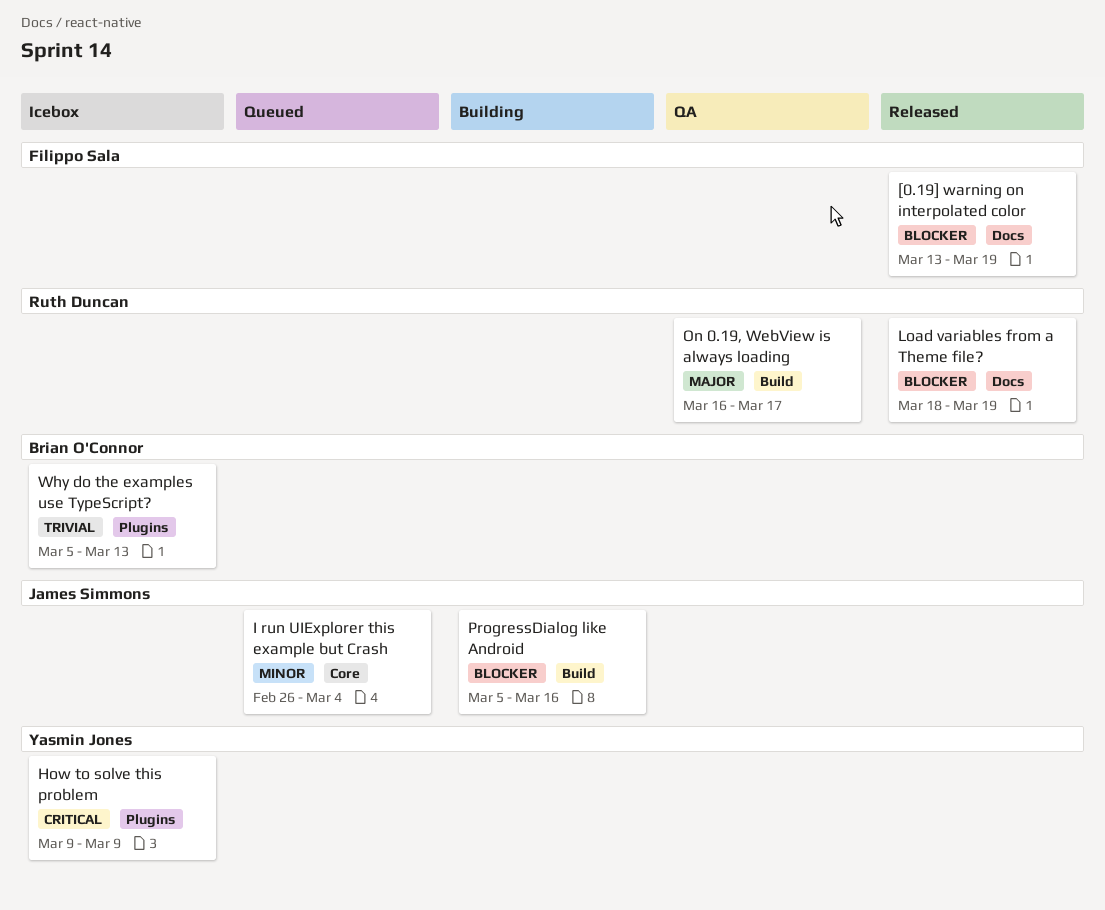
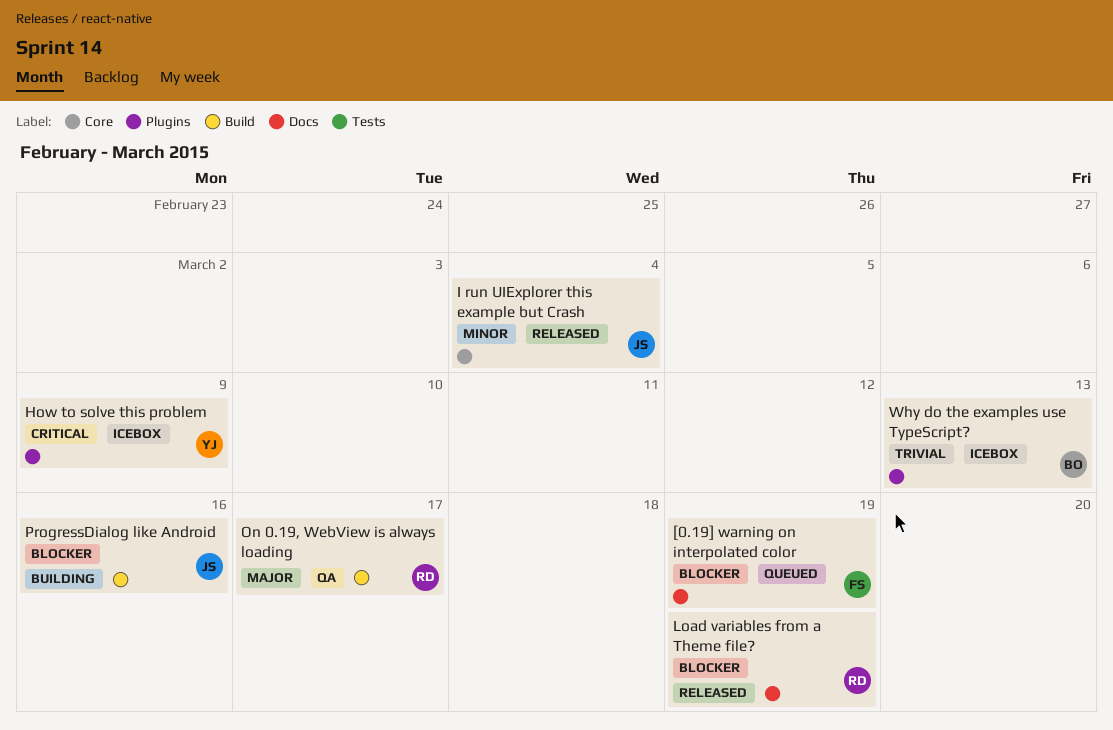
[0.19] warning on interpolated color, status: Released -> Queued
I run UIExplorer this example but Crash, status: Queued -> Released

